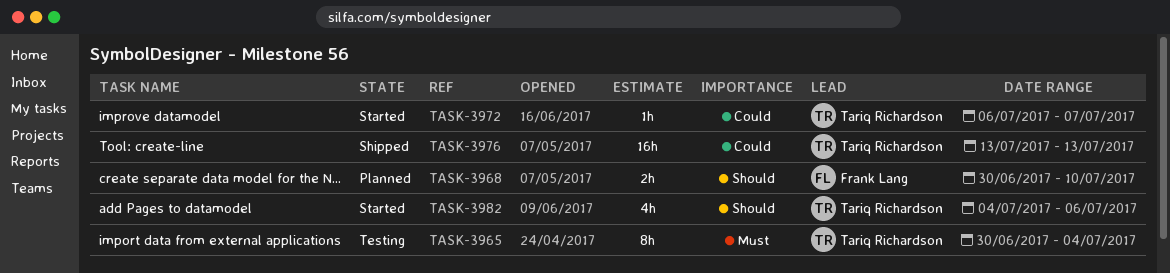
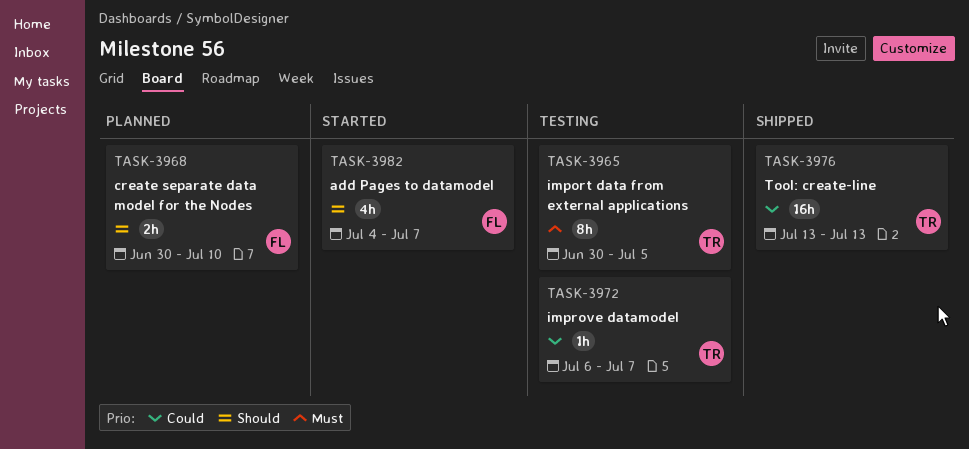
TASK-3965, due: Jul 4 -> Jul 5
TASK-3972, status: Started -> Testing
TASK-3982, owner: Tariq Richardson -> Frank Lang
TASK-3982, due: Jul 6 -> Jul 7

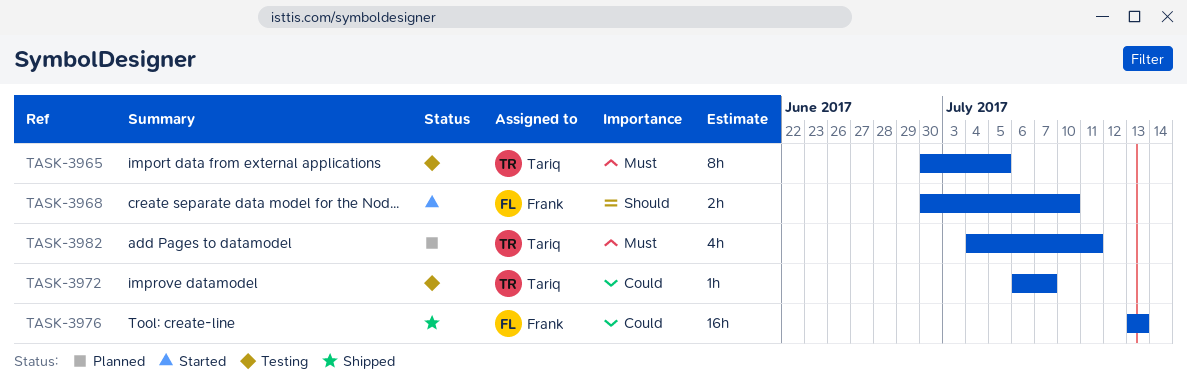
TASK-3968, status: Planned -> Started
TASK-3976, owner: Tariq -> Frank
TASK-3982, status: Started -> Planned
TASK-3982, owner: Frank -> Tariq
TASK-3982, priority: Should -> Must
TASK-3982, due: Jul 7 -> Jul 11

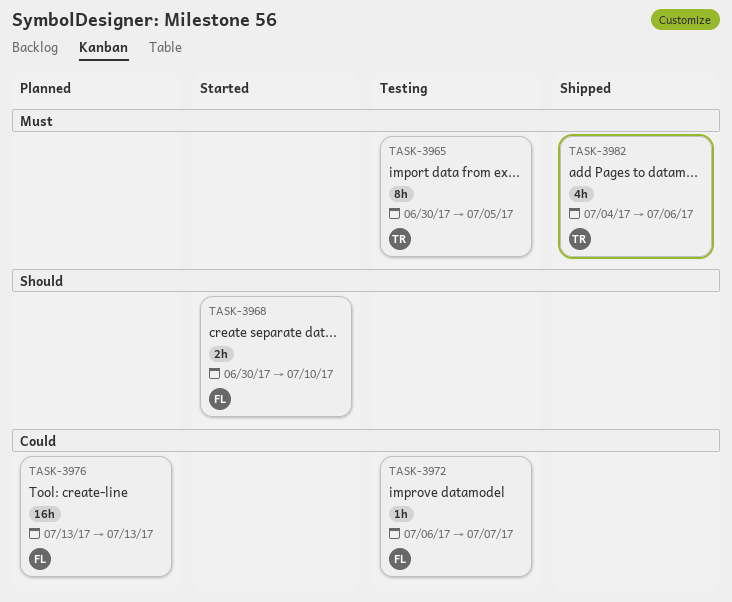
TASK-3972, owner: Tariq -> Frank
TASK-3976, status: Shipped -> Planned
TASK-3982, status: Planned -> Shipped
TASK-3982, due: Jul 11 -> Jul 6

